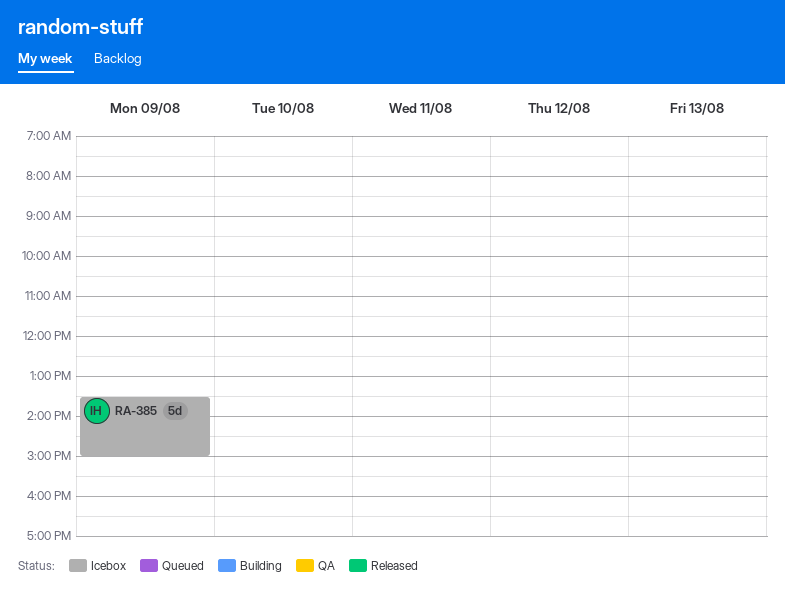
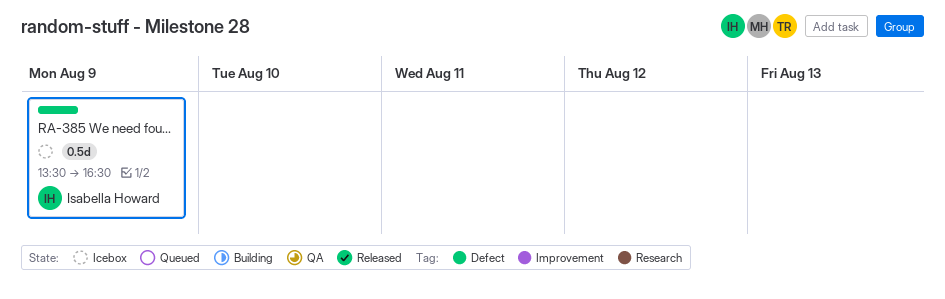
RA-385, estimate: 5d -> 0.5d
RA-385, ends: 15:00 -> 16:30

